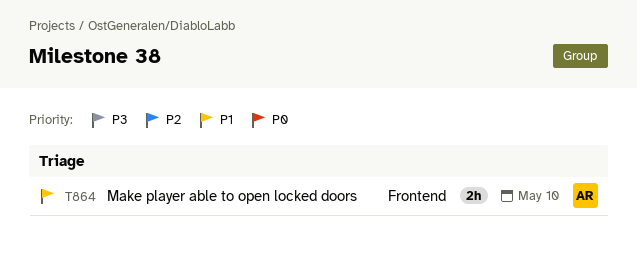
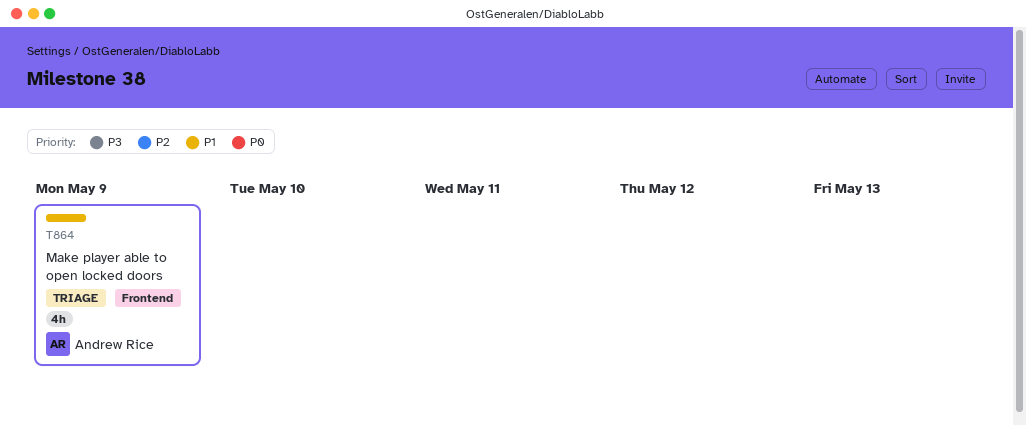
T864, estimate: 2h -> 4h
T864, due: May 10 -> May 9

